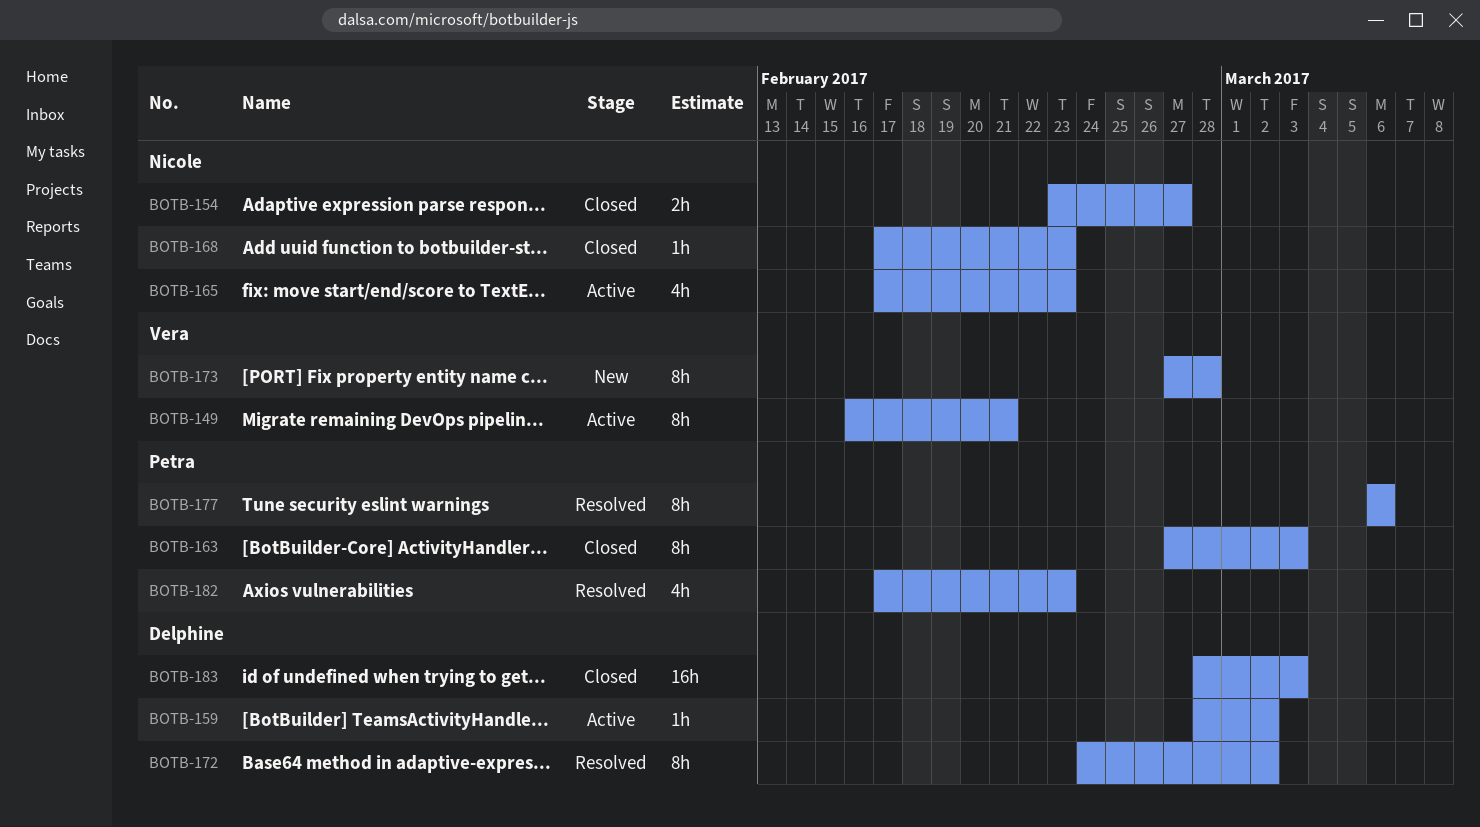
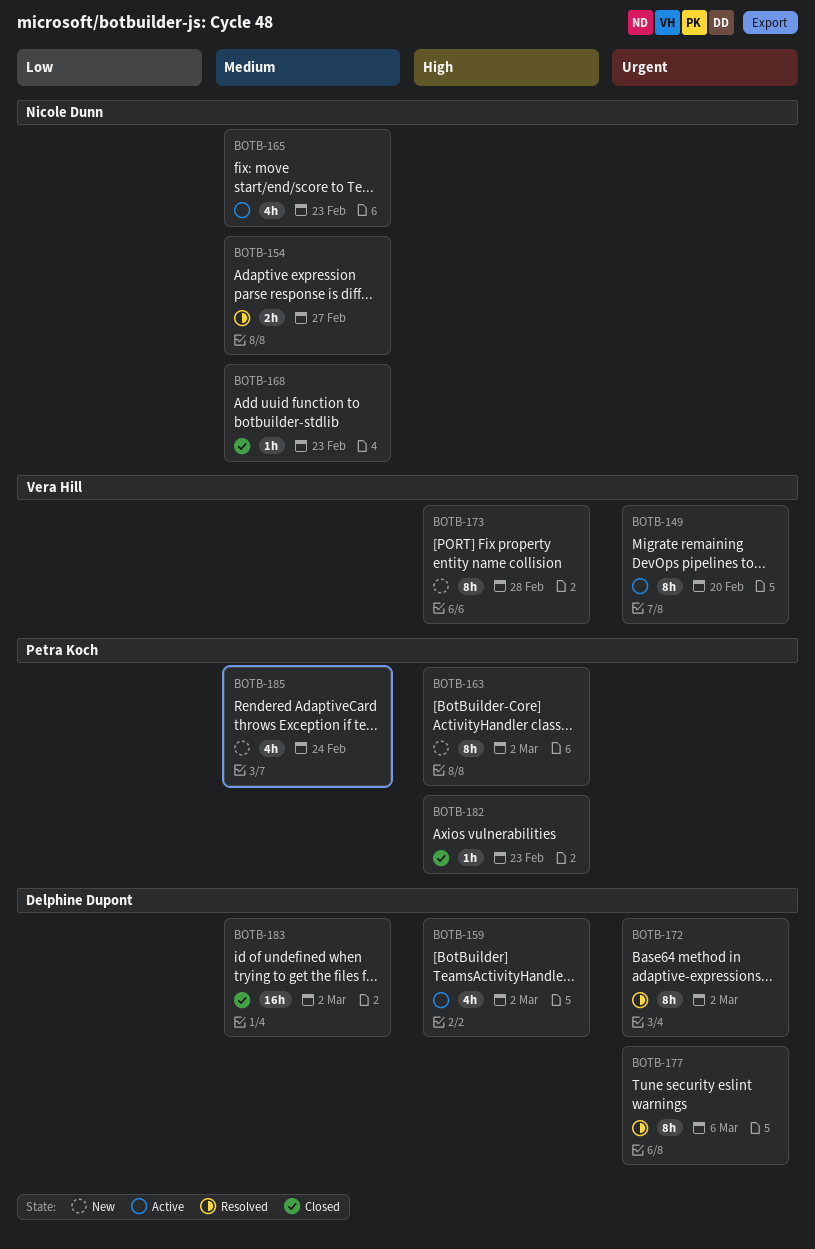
BOTB-149, due: Feb 21 -> Feb 20
BOTB-154, status: Closed -> Resolved
BOTB-159, estimate: 1h -> 4h
BOTB-163, status: Closed -> New
BOTB-163, due: Mar 3 -> Mar 2
BOTB-177, owner: Petra Koch -> Delphine Dupont
BOTB-182, status: Resolved -> Closed
BOTB-182, estimate: 4h -> 1h
BOTB-183, due: Mar 3 -> Mar 2
BOTB-185: none -> present

